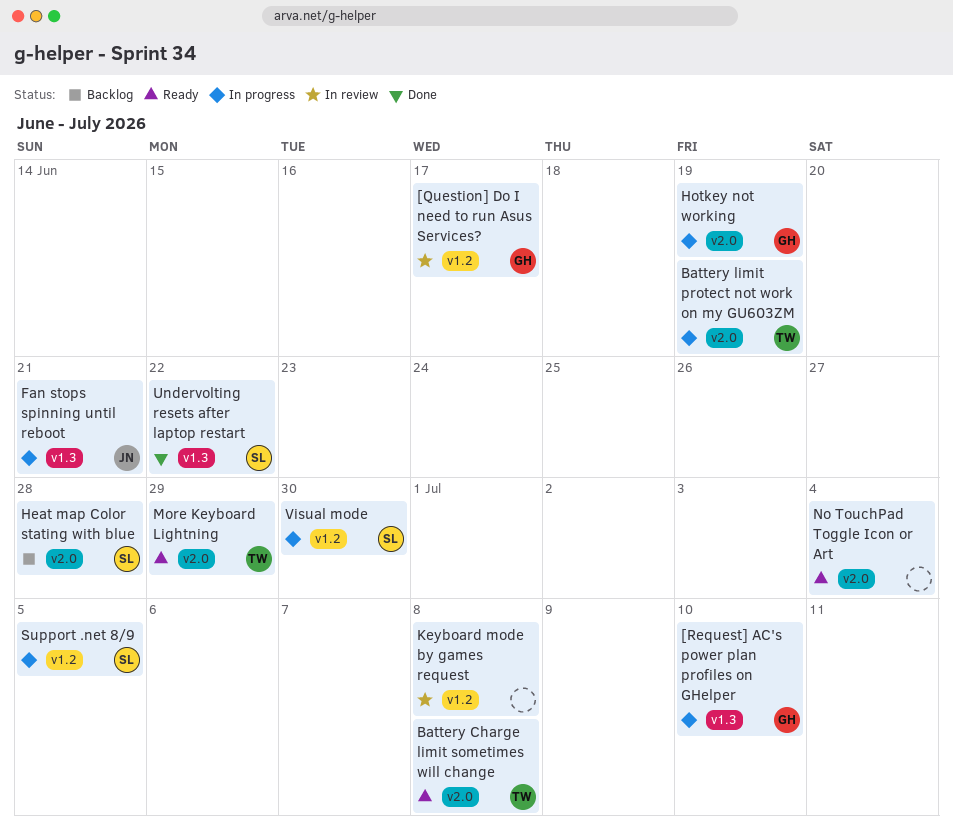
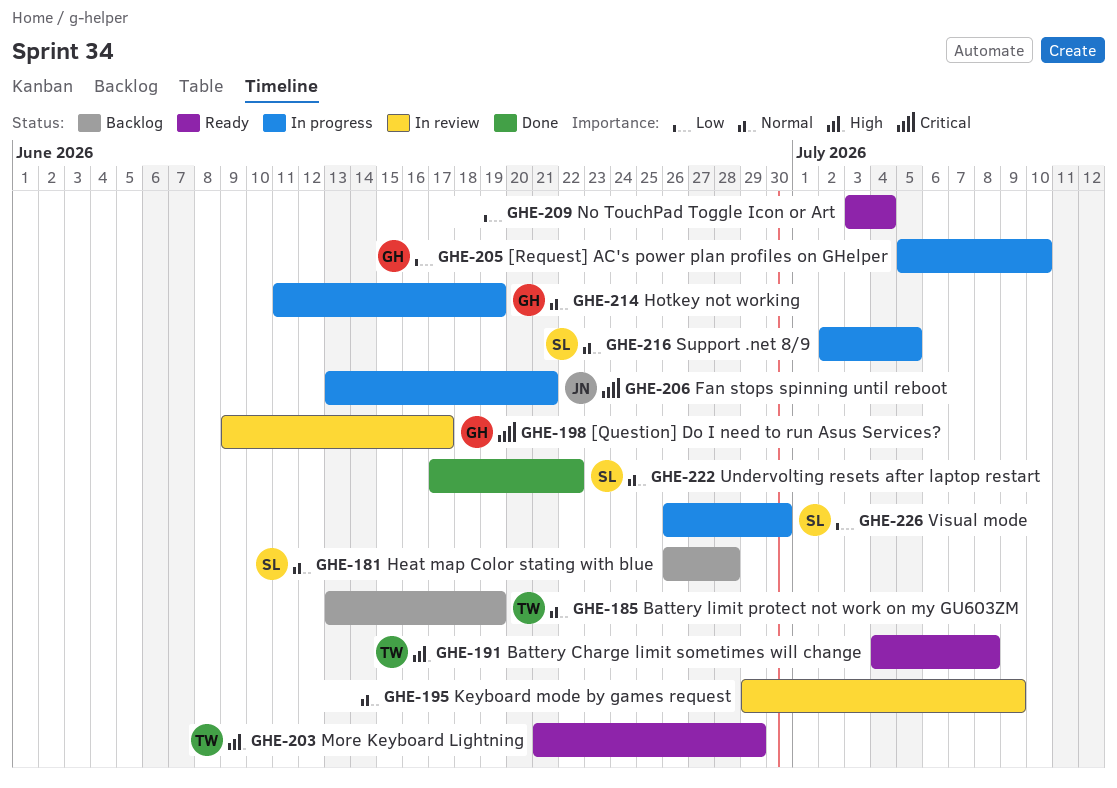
Battery limit protect not work on my GU603ZM, status: In progress -> Backlog
Keyboard mode by games request, due: Jul 8 -> Jul 9

